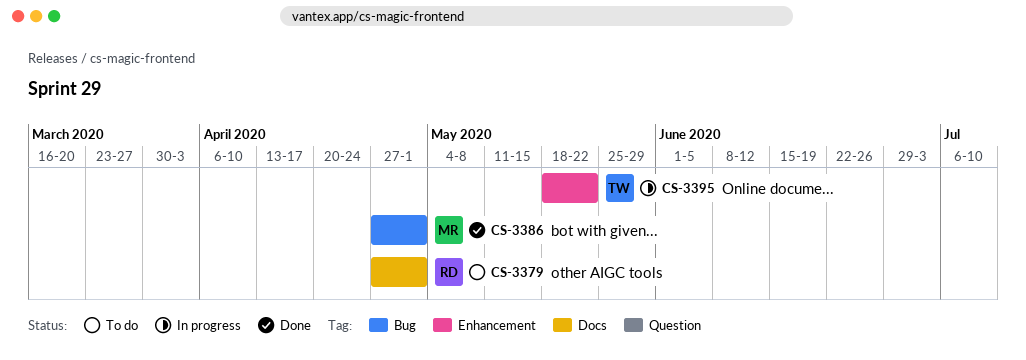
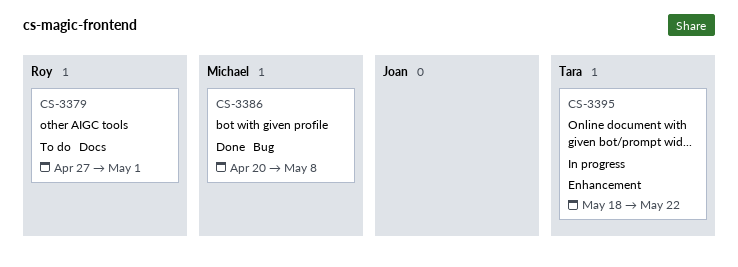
CS-3386, start: Apr 27 -> Apr 20
CS-3386, due: May 1 -> May 8

